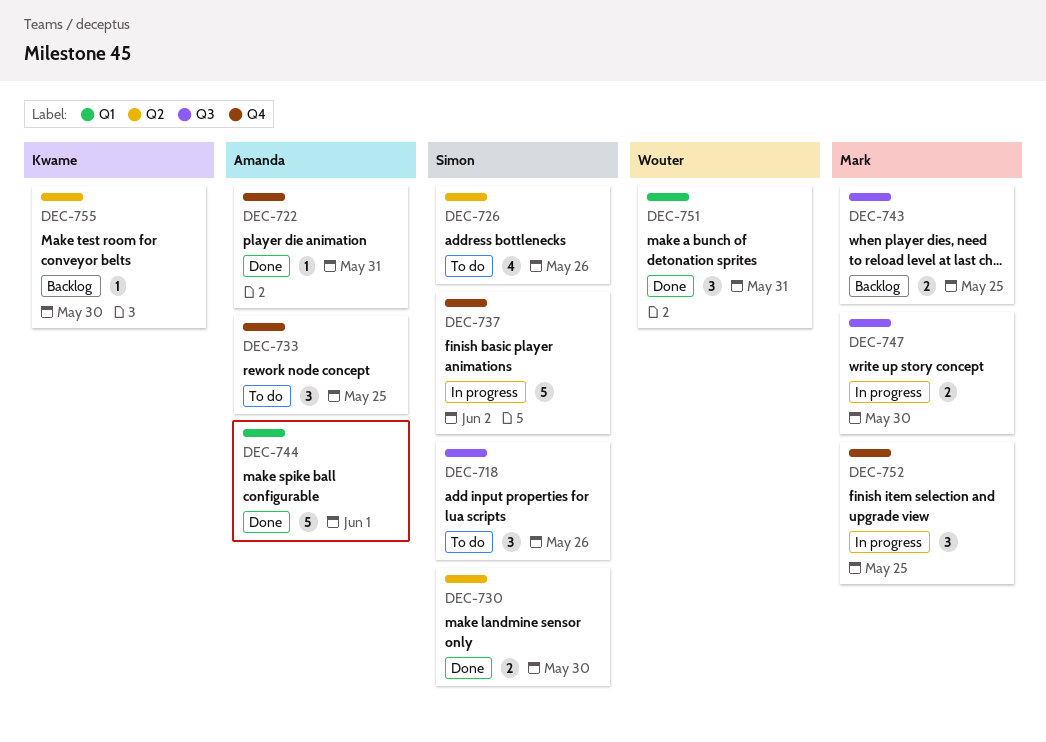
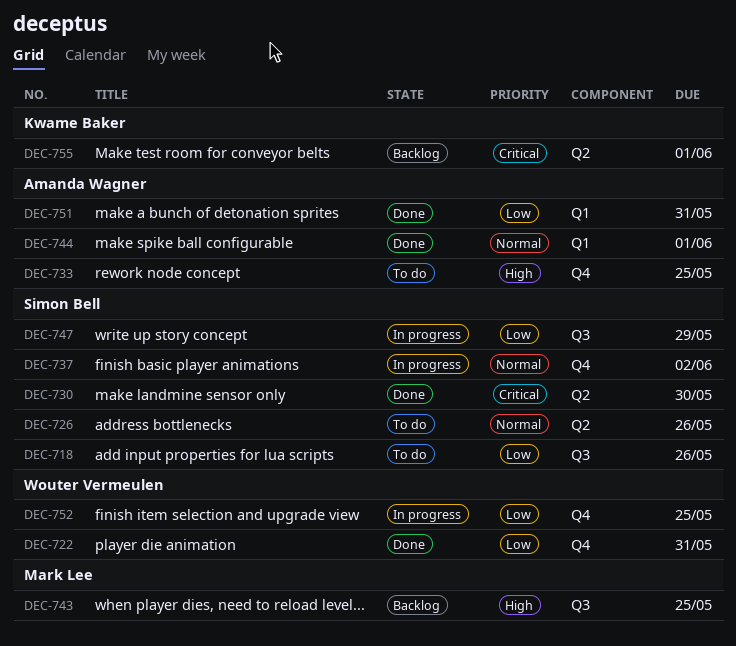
DEC-722, owner: Amanda Wagner -> Wouter Vermeulen
DEC-747, owner: Mark Lee -> Simon Bell
DEC-747, due: May 30 -> May 29
DEC-751, owner: Wouter Vermeulen -> Amanda Wagner
DEC-752, owner: Mark Lee -> Wouter Vermeulen
DEC-755, due: May 30 -> Jun 1

